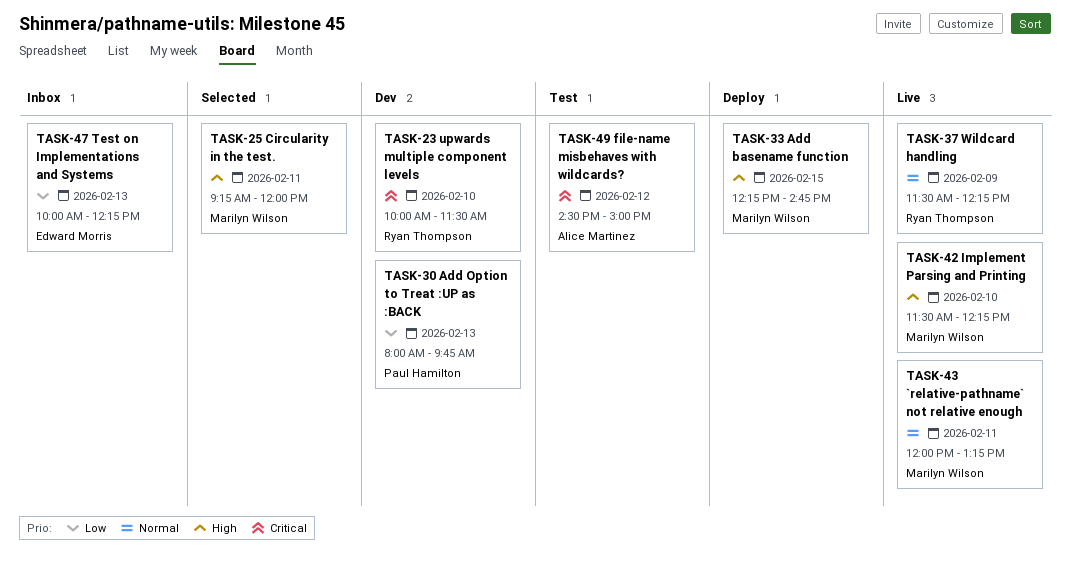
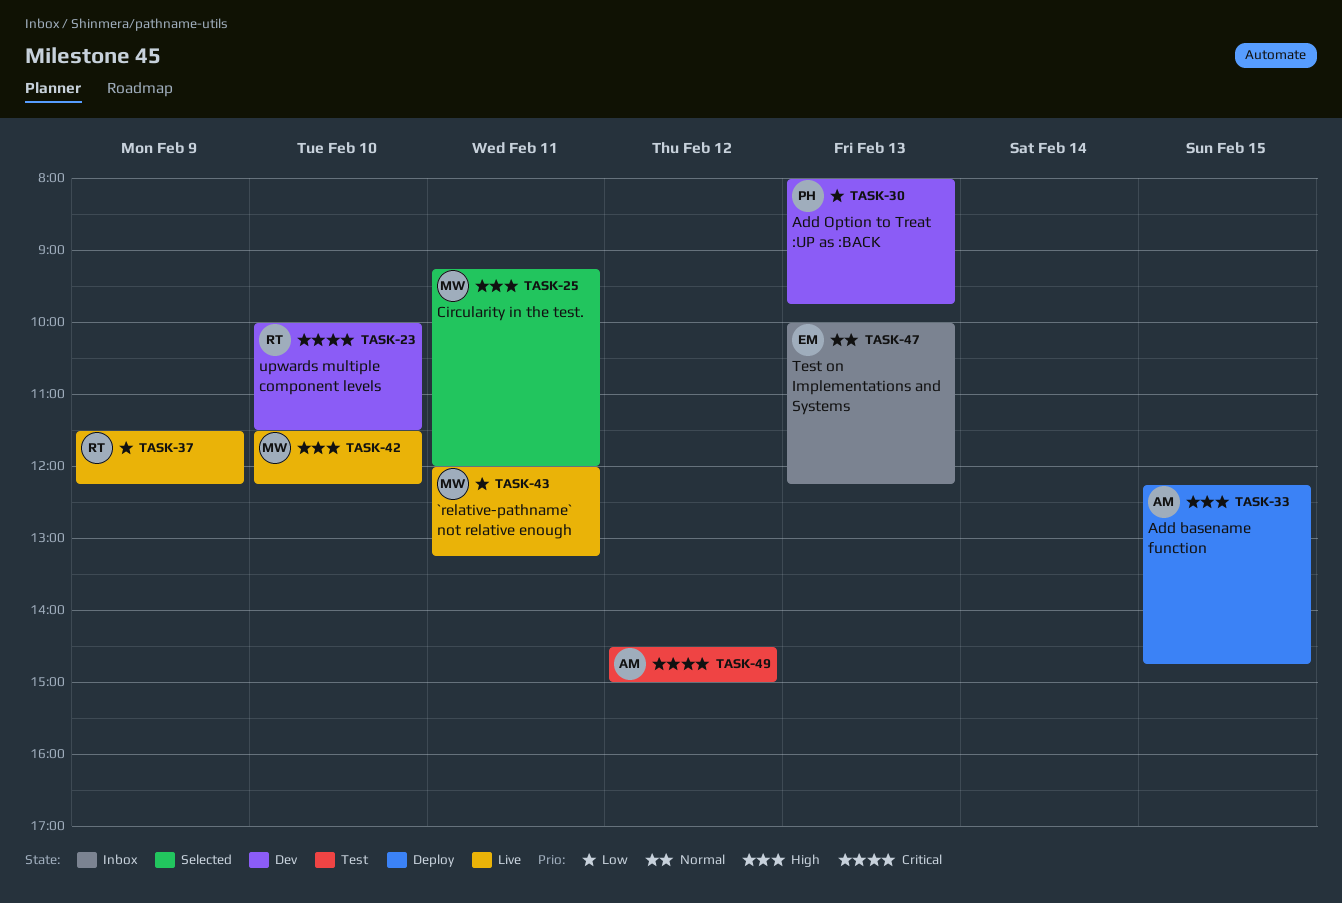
TASK-33, owner: Marilyn Wilson -> Alice Martinez
TASK-37, priority: Normal -> Low
TASK-43, priority: Normal -> Low
TASK-47, priority: Low -> Normal

